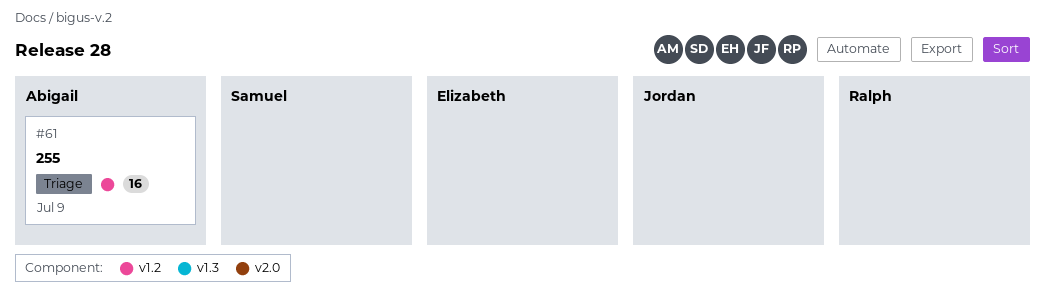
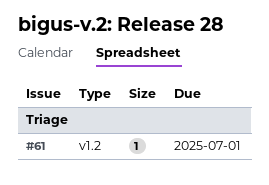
#61, estimate: 16 -> 1
#61, due: Jul 9 -> Jul 1

